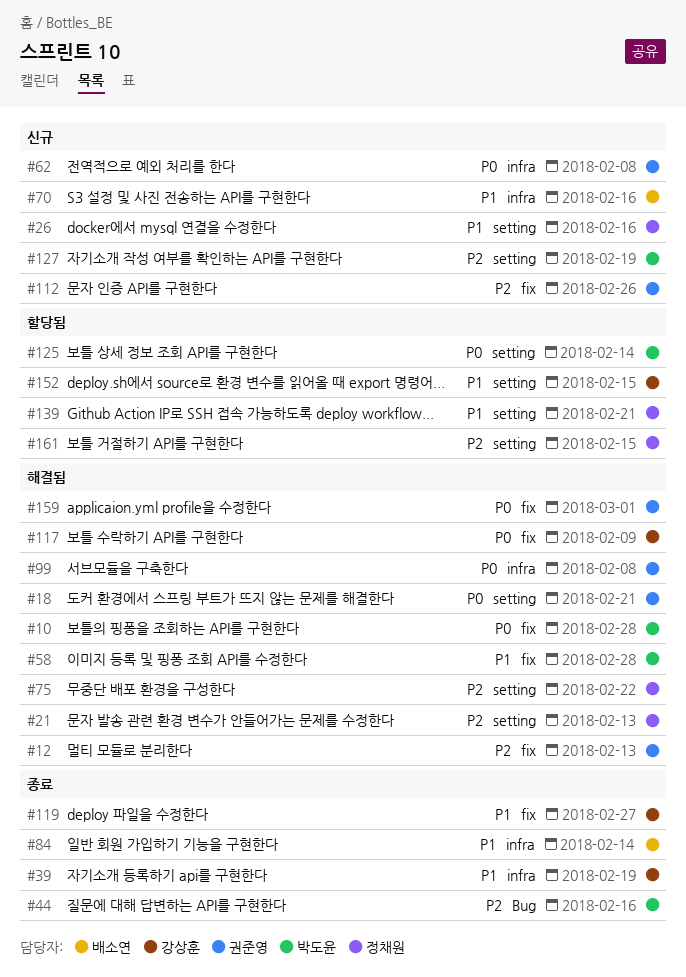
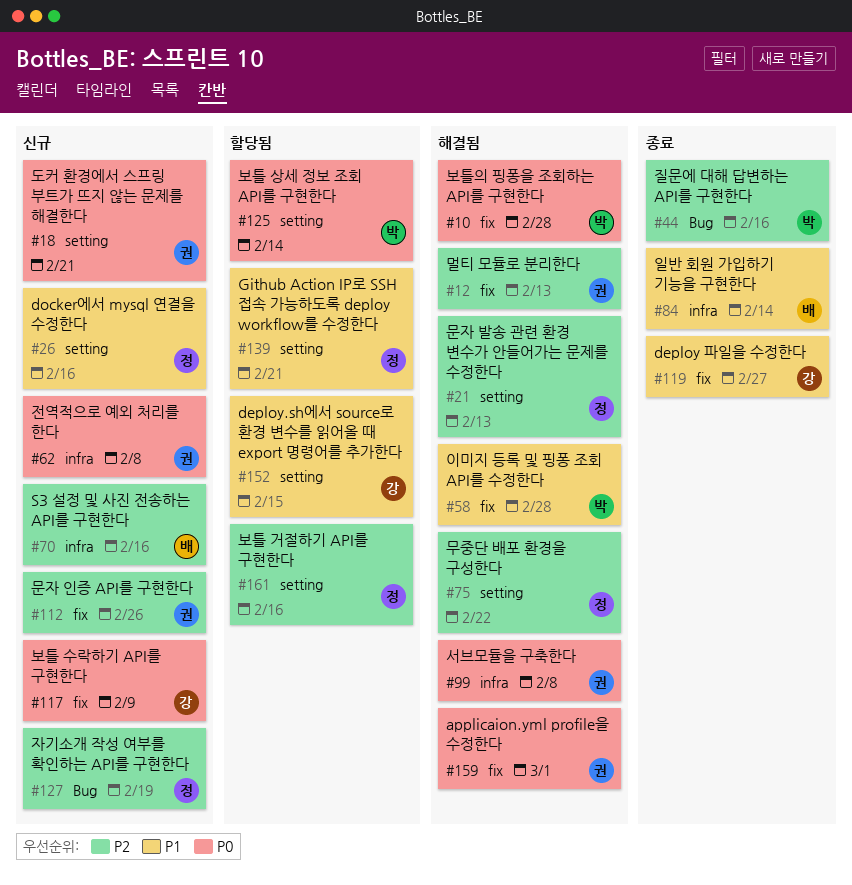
#18, status: 해결됨 -> 신규
#39: present -> none
#70, priority: P1 -> P2
#117, status: 해결됨 -> 신규
#127, owner: 박도윤 -> 정채원
#127, label: setting -> Bug
#161, due: Feb 15 -> Feb 16

